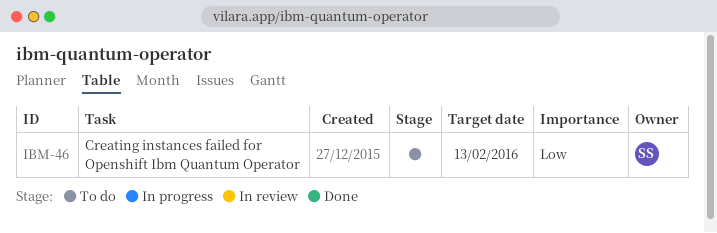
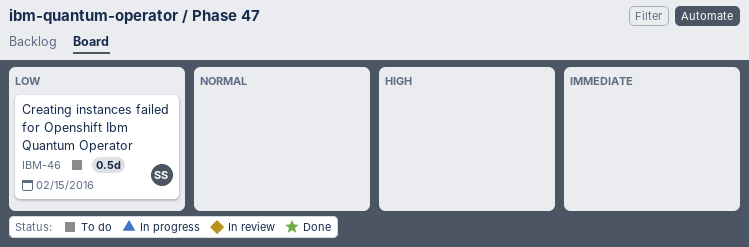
IBM-46, due: Feb 13 -> Feb 15

